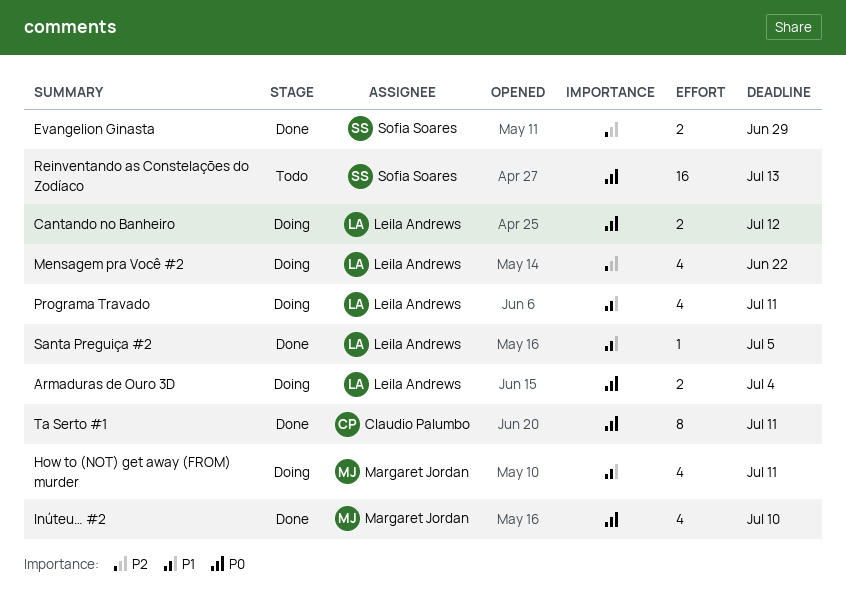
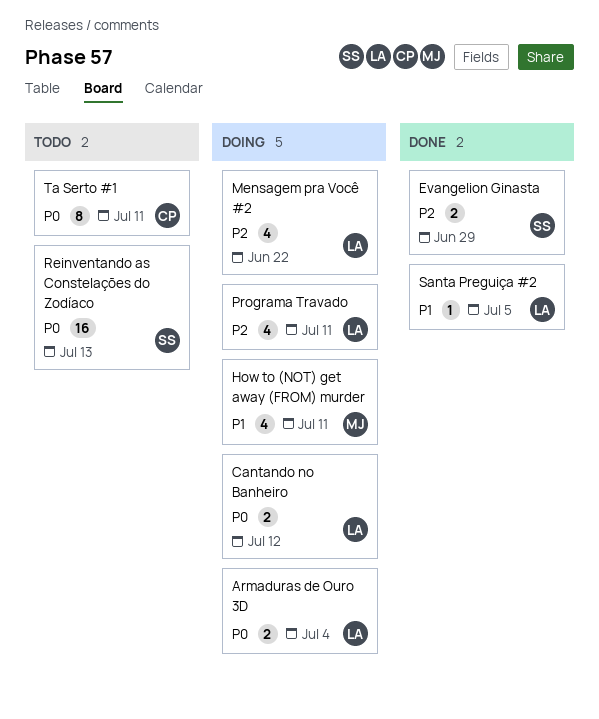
Inúteu… #2: present -> none
Programa Travado, priority: P1 -> P2
Ta Serto #1, status: Done -> Todo

